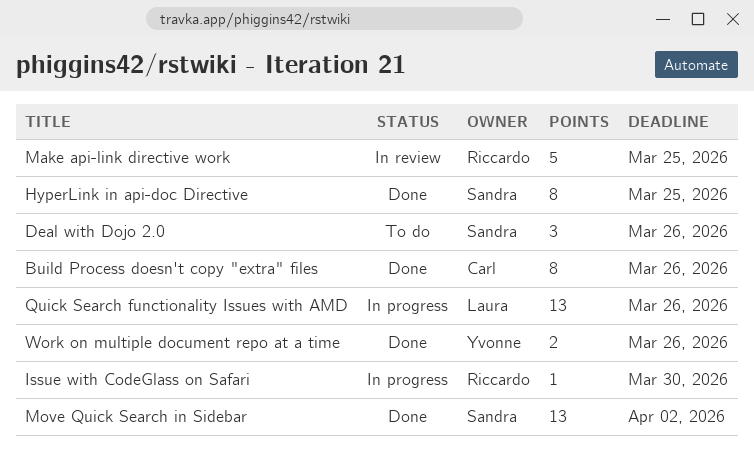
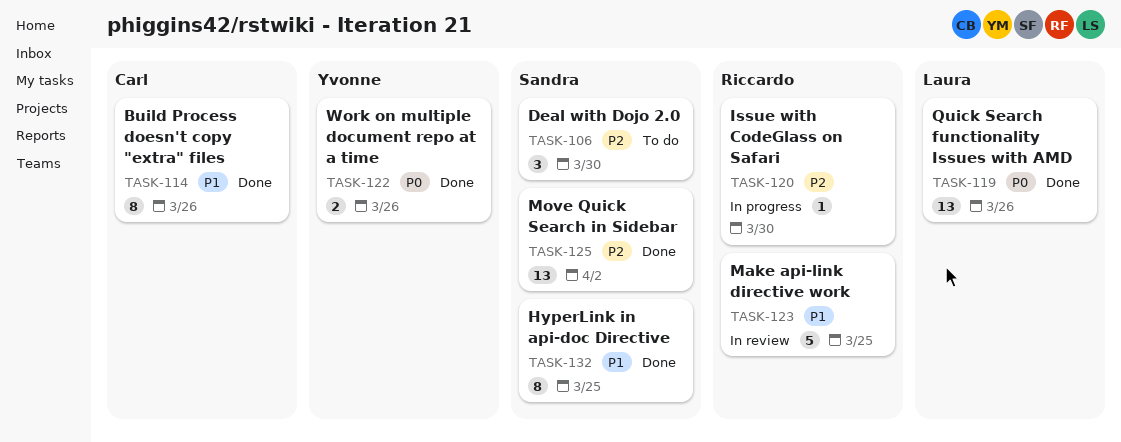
Deal with Dojo 2.0, due: Mar 26 -> Mar 30
Quick Search functionality Issues with AMD, status: In progress -> Done

